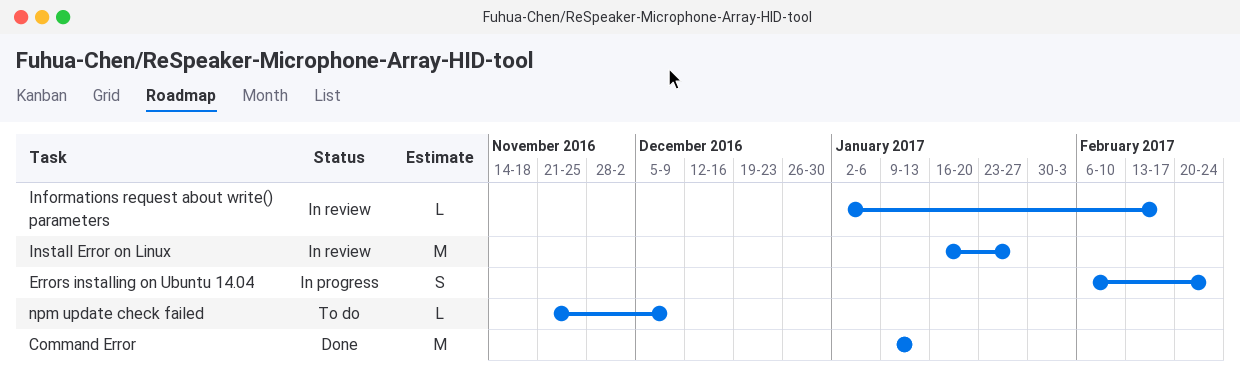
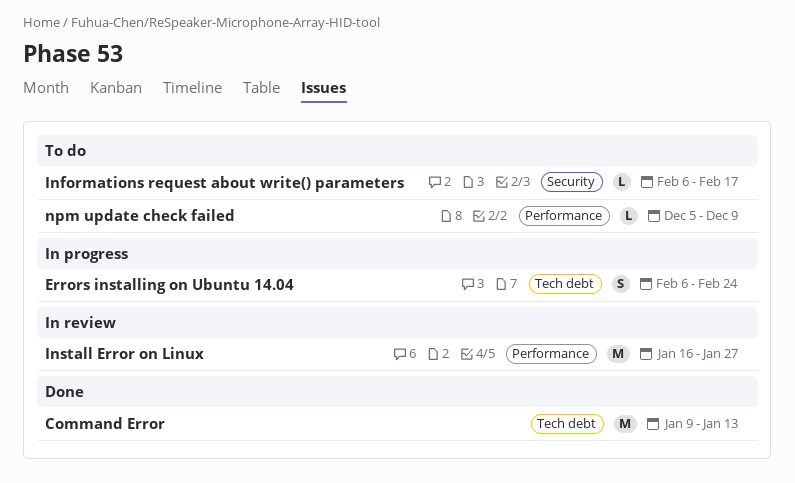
Informations request about write() parameters, status: In review -> To do
Informations request about write() parameters, start: Jan 2 -> Feb 6
npm update check failed, start: Nov 21 -> Dec 5

